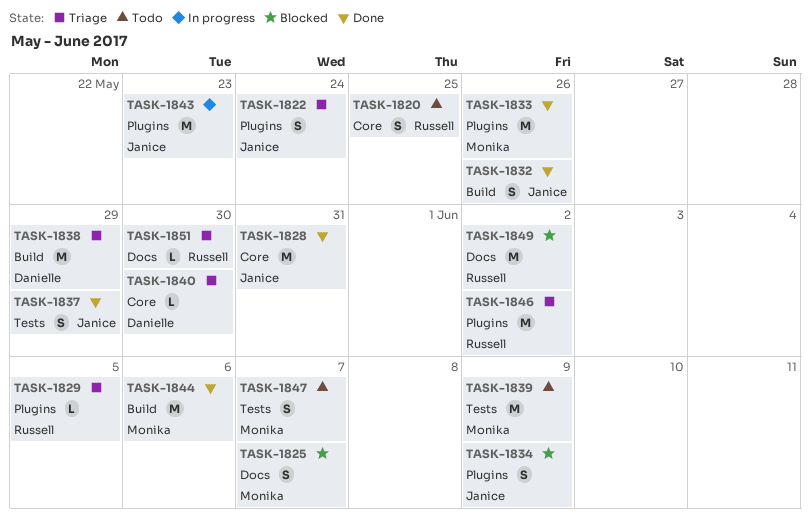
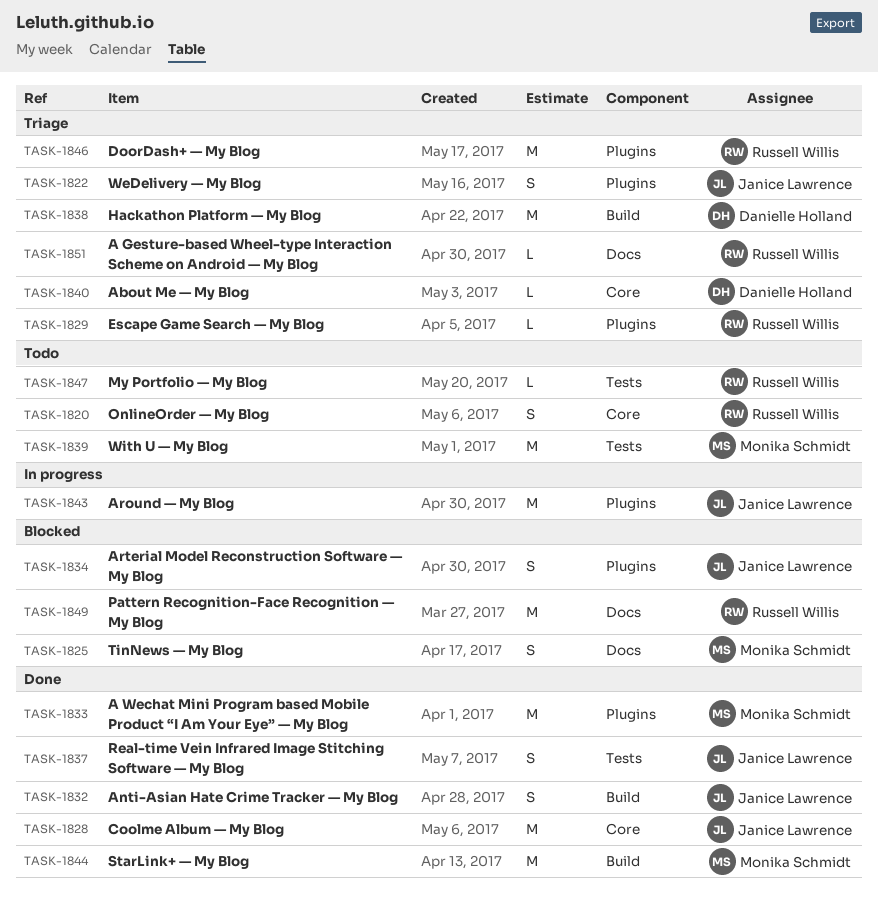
TASK-1847, owner: Monika Schmidt -> Russell Willis
TASK-1847, estimate: S -> L

